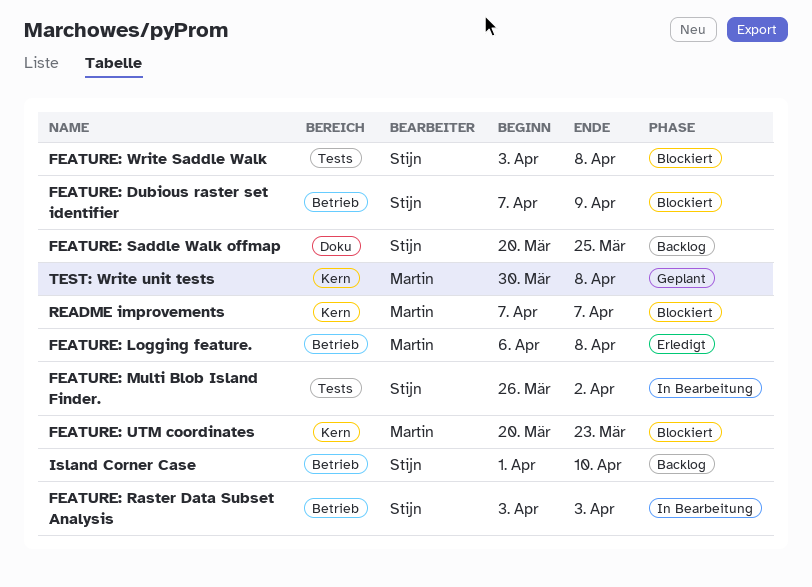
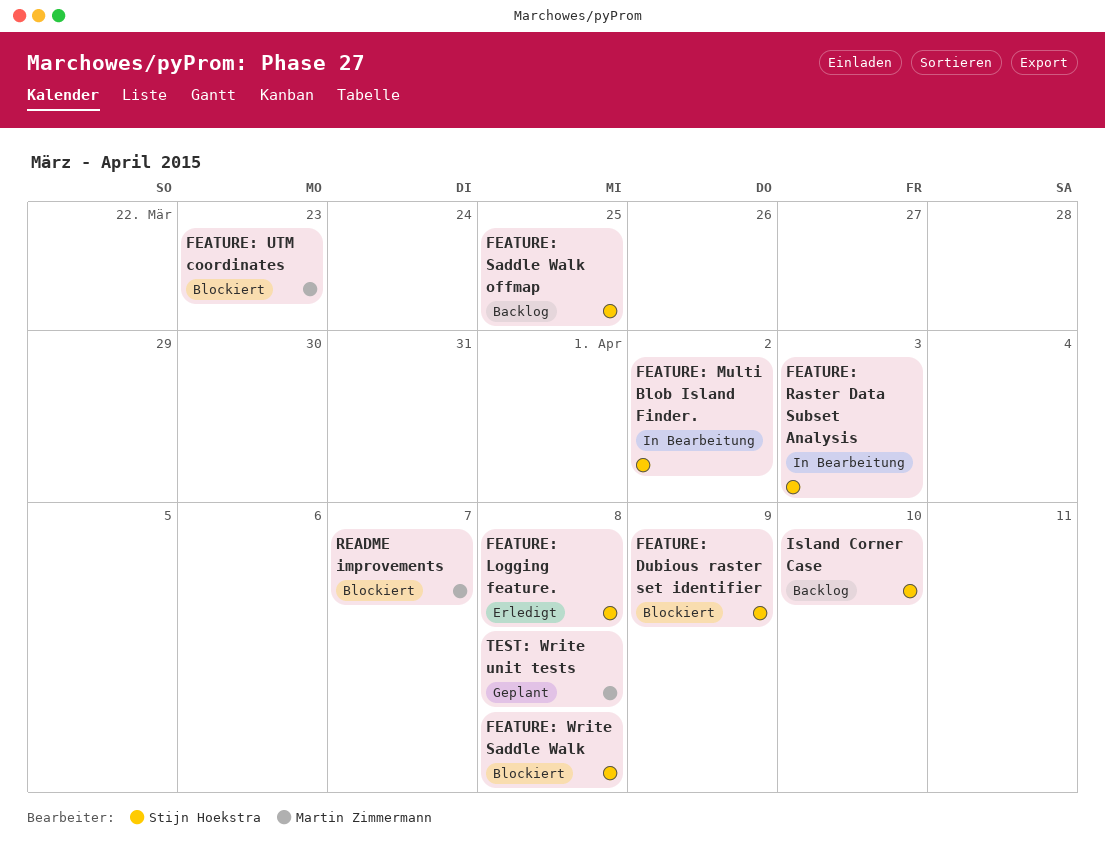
FEATURE: Logging feature., owner: Martin Zimmermann -> Stijn Hoekstra

